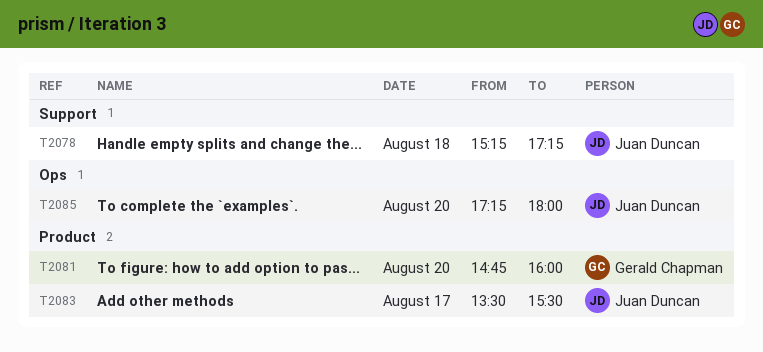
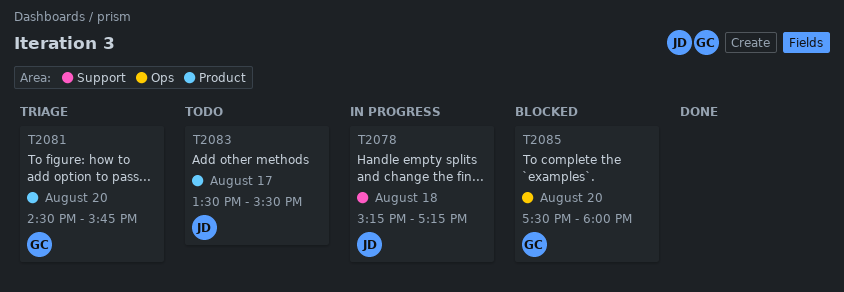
T2081, begins: 14:45 -> 14:30
T2081, ends: 16:00 -> 15:45
T2085, owner: Juan Duncan -> Gerald Chapman
T2085, begins: 17:15 -> 17:30

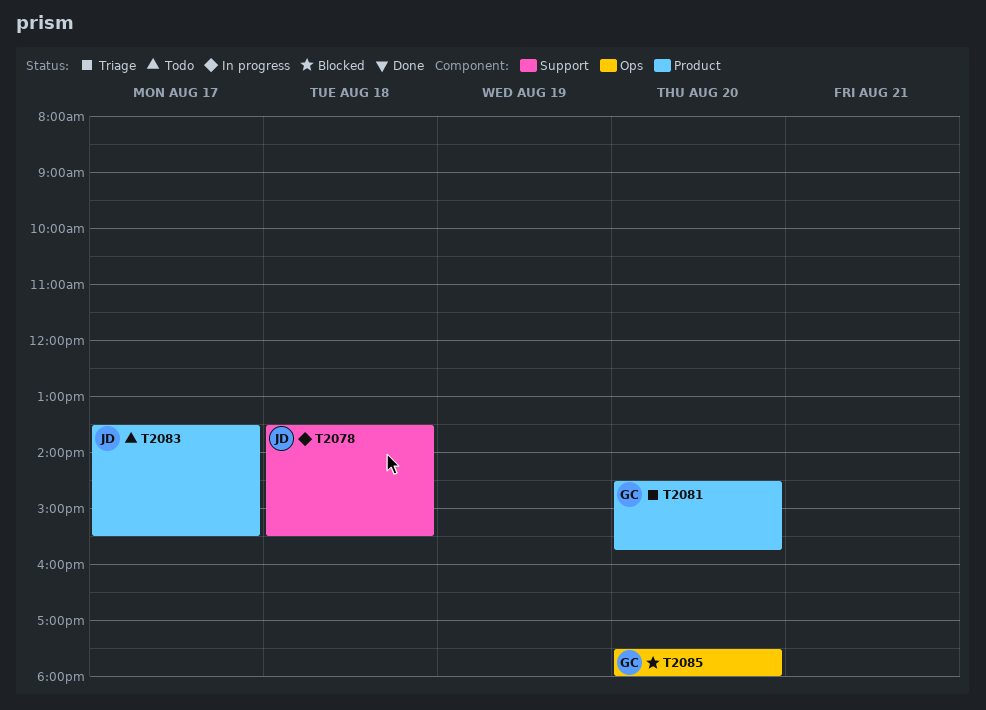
T2078, begins: 15:15 -> 13:30
T2078, ends: 17:15 -> 15:30

